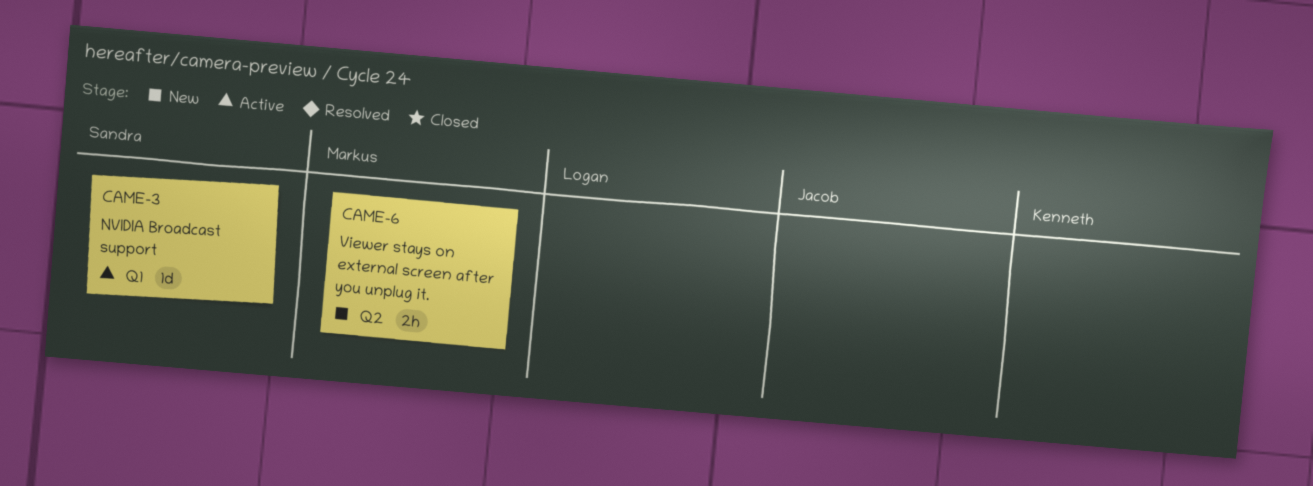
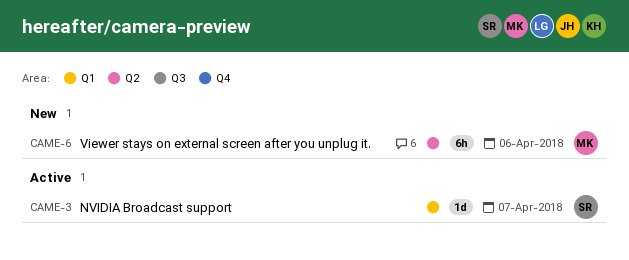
CAME-6, estimate: 2h -> 6h

